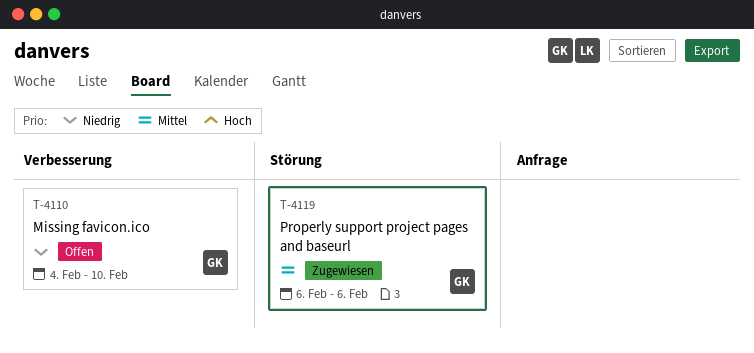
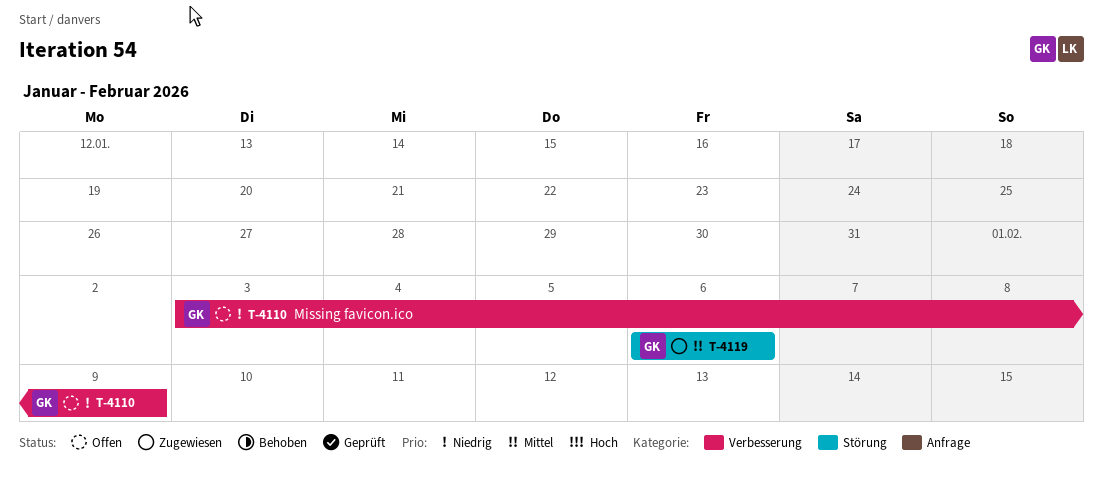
T-4110, start: Feb 4 -> Feb 3
T-4110, due: Feb 10 -> Feb 9

